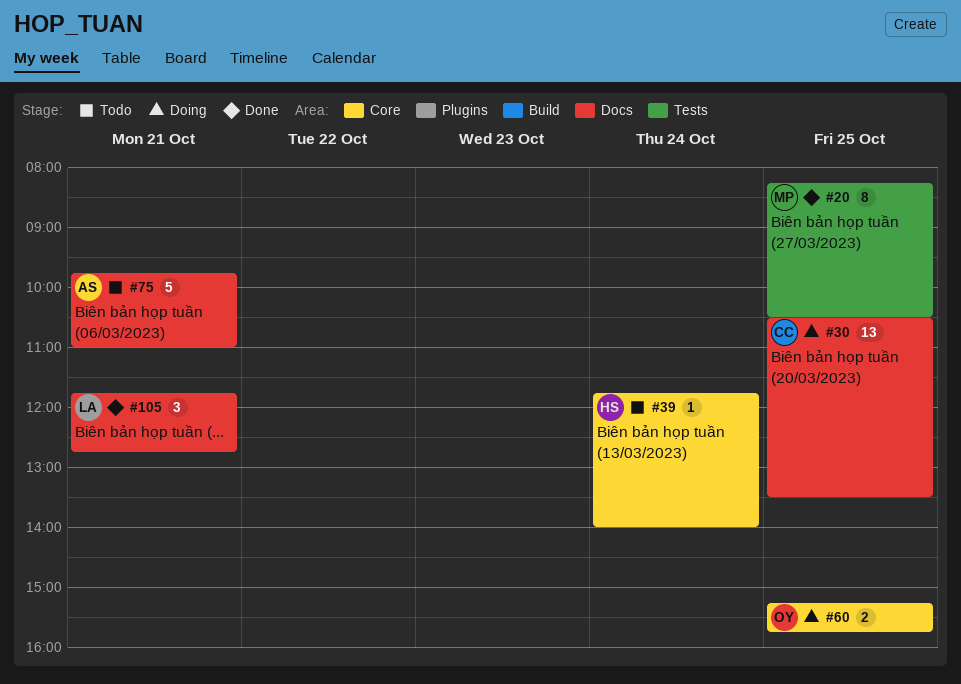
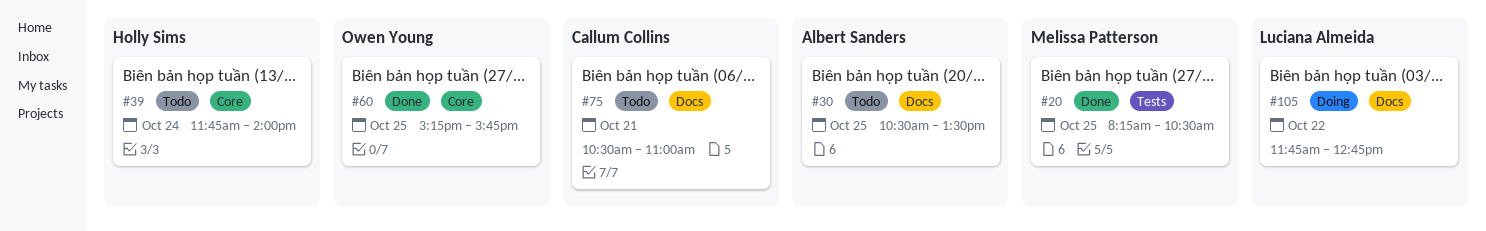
#30, status: Doing -> Todo
#30, owner: Callum Collins -> Albert Sanders
#60, status: Doing -> Done
#75, owner: Albert Sanders -> Callum Collins
#75, begins: 09:45 -> 10:30
#105, status: Done -> Doing
#105, day: Oct 21 -> Oct 22

